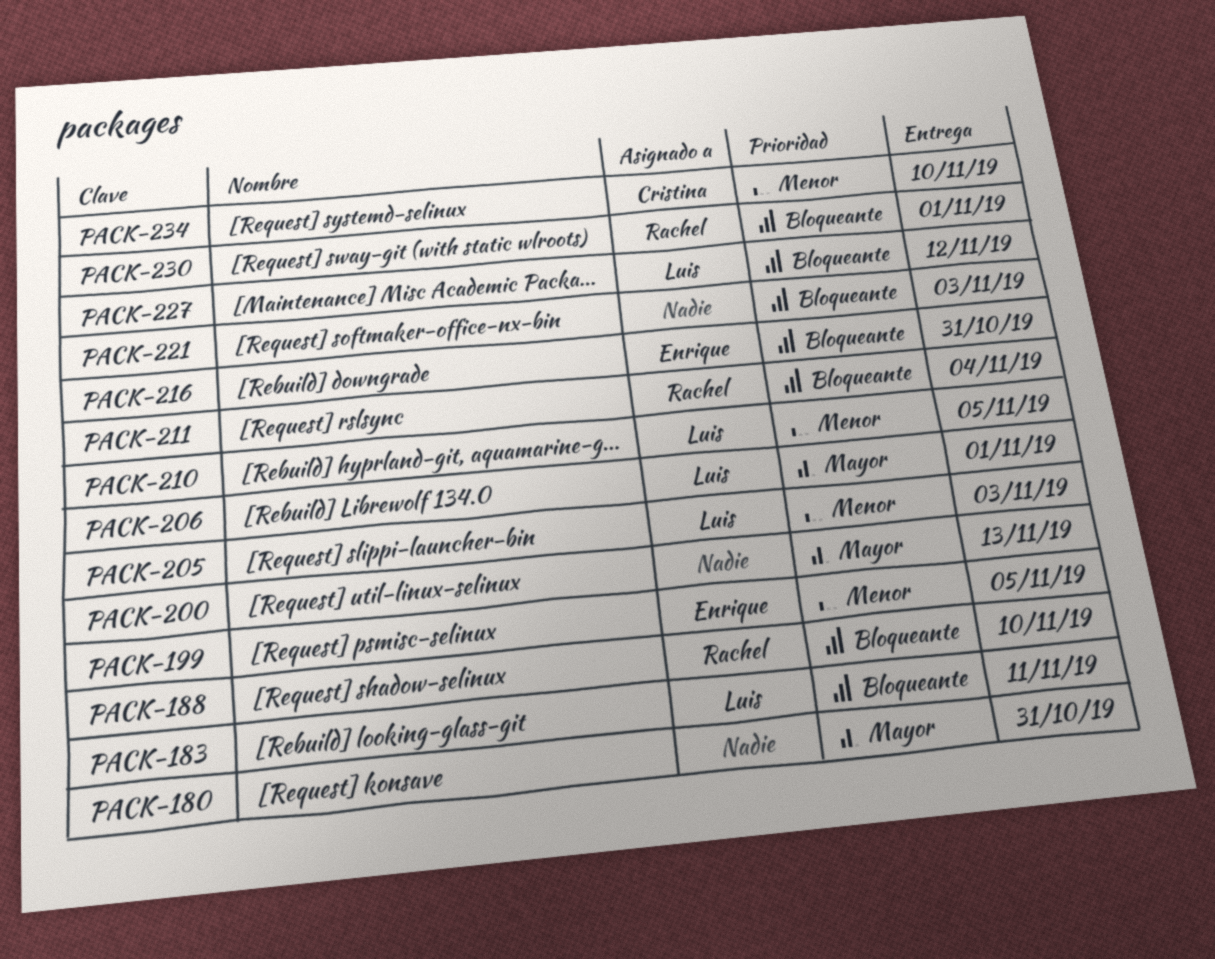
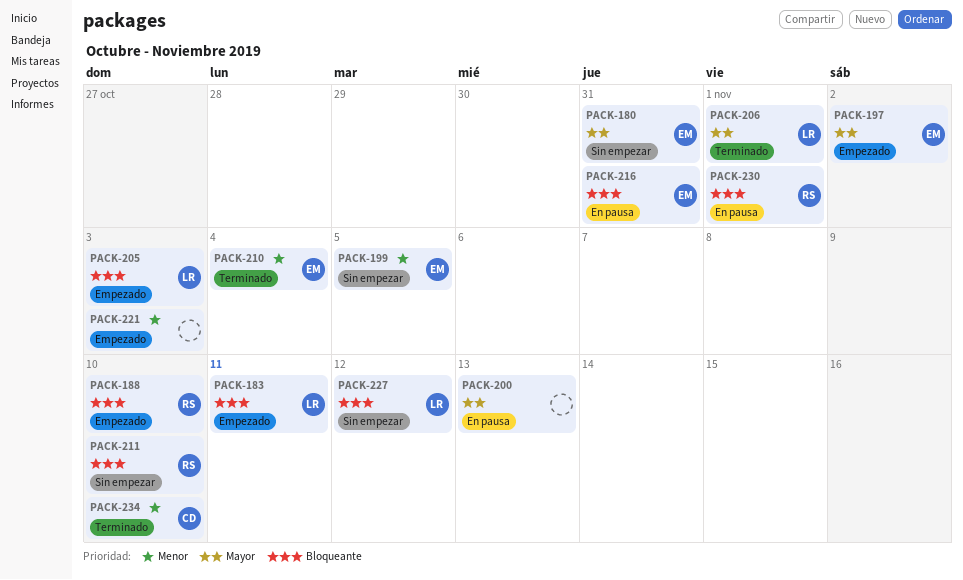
PACK-180, owner: none -> Enrique
PACK-197: none -> present
PACK-205, priority: Menor -> Bloqueante
PACK-210, owner: Luis -> Enrique
PACK-210, due: Nov 5 -> Nov 4
PACK-211, due: Nov 4 -> Nov 10
PACK-221, priority: Bloqueante -> Menor

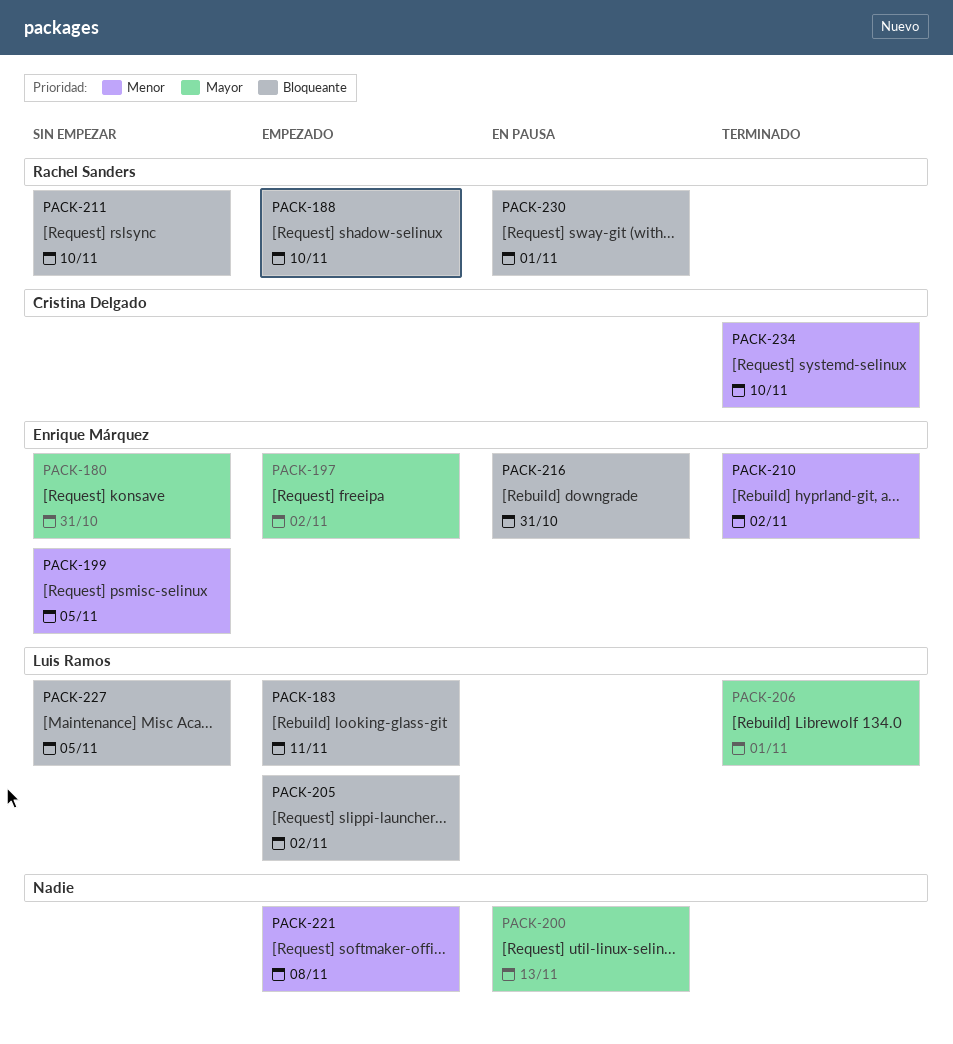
PACK-205, due: Nov 3 -> Nov 2
PACK-210, due: Nov 4 -> Nov 2
PACK-221, due: Nov 3 -> Nov 8
PACK-227, due: Nov 12 -> Nov 5

